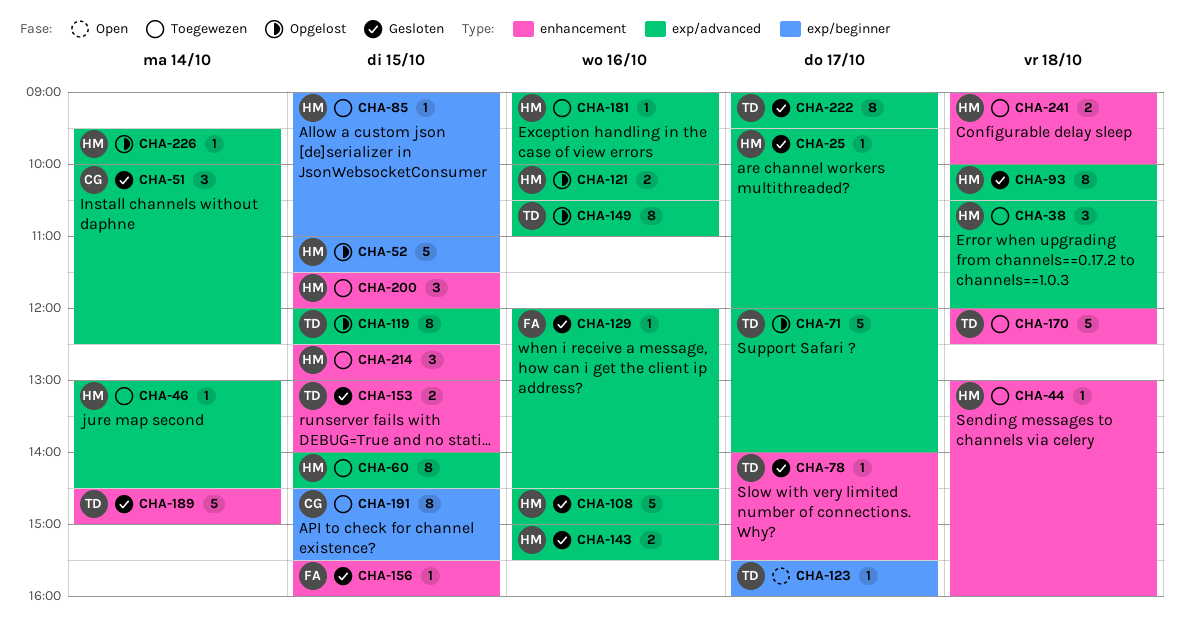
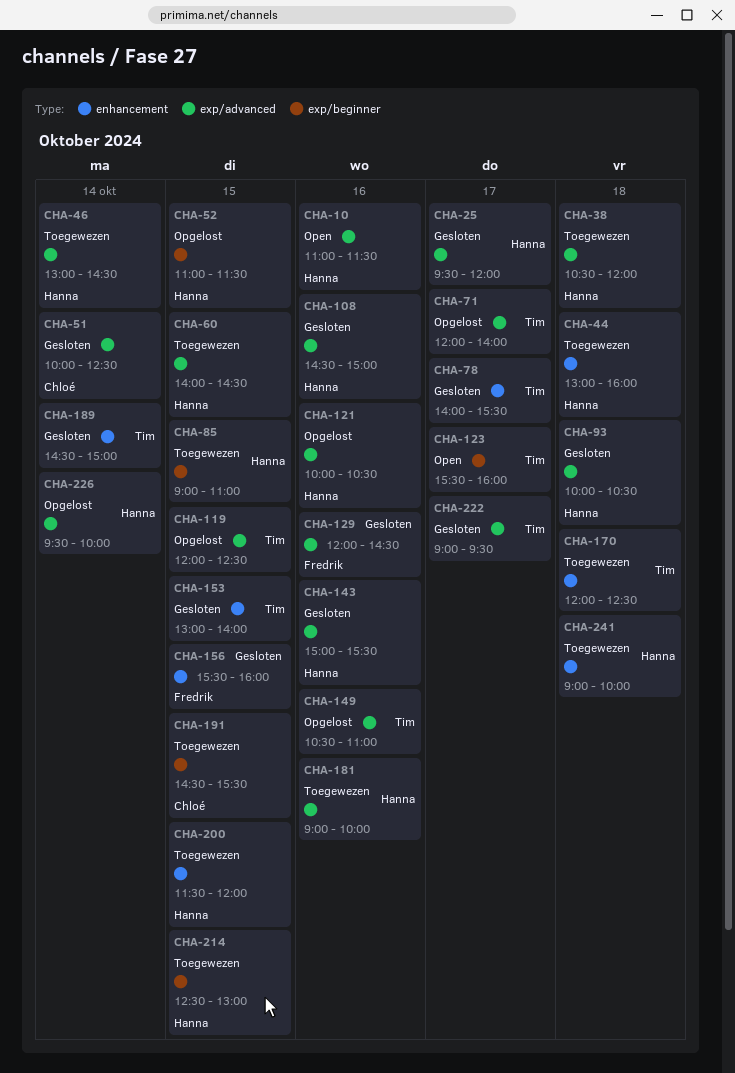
CHA-10: none -> present
CHA-214, label: enhancement -> exp/beginner

